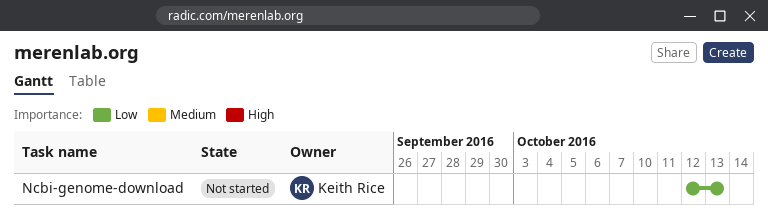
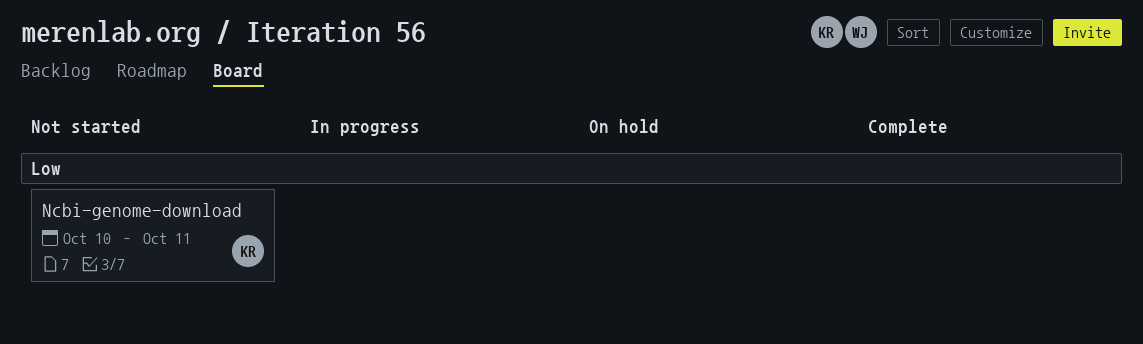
Ncbi-genome-download, start: Oct 12 -> Oct 10
Ncbi-genome-download, due: Oct 13 -> Oct 11

